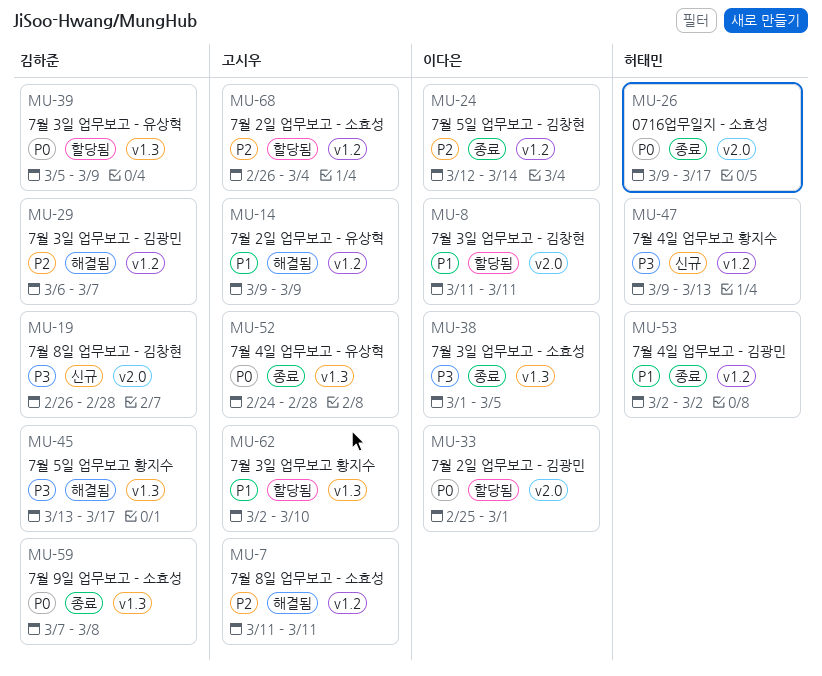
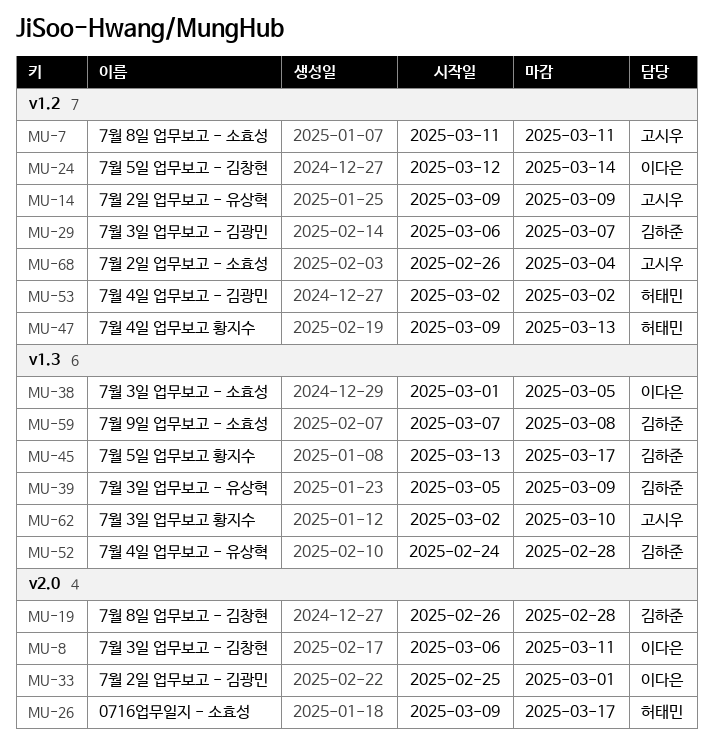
MU-8, start: Mar 11 -> Mar 6
MU-52, owner: 고시우 -> 김하준

